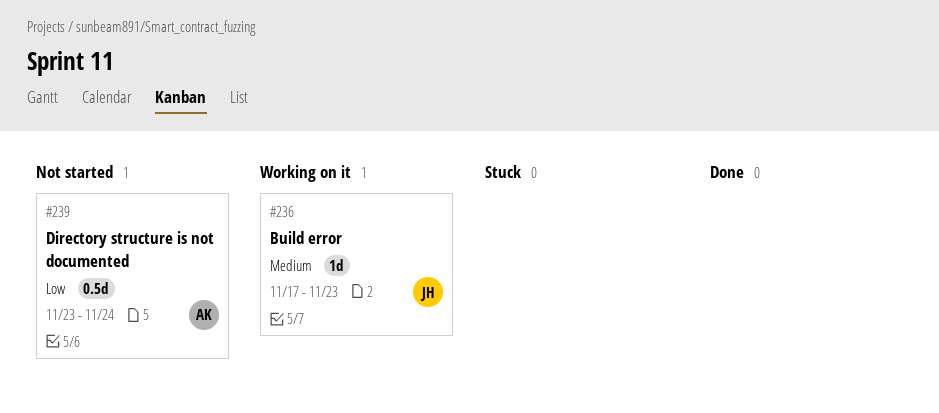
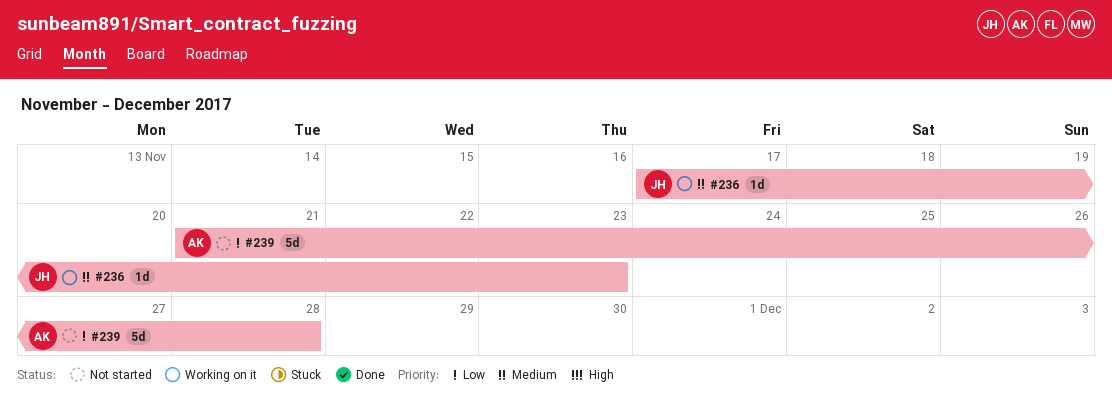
#239, estimate: 0.5d -> 5d
#239, start: Nov 23 -> Nov 21
#239, due: Nov 24 -> Nov 28

